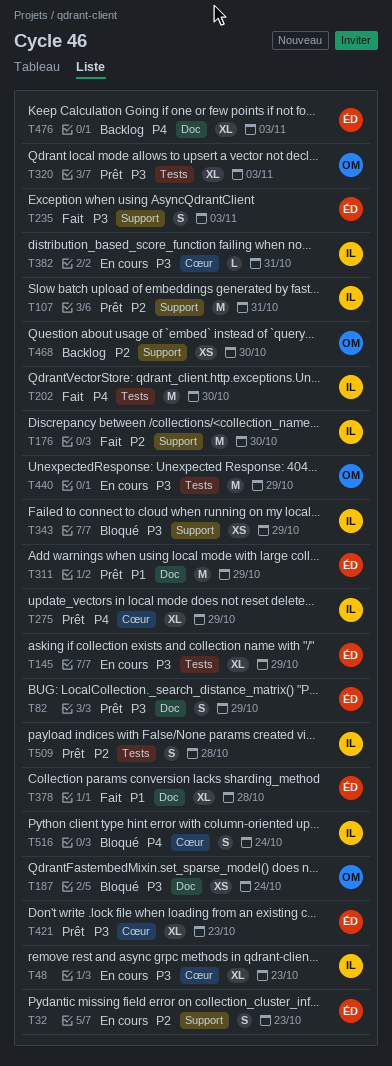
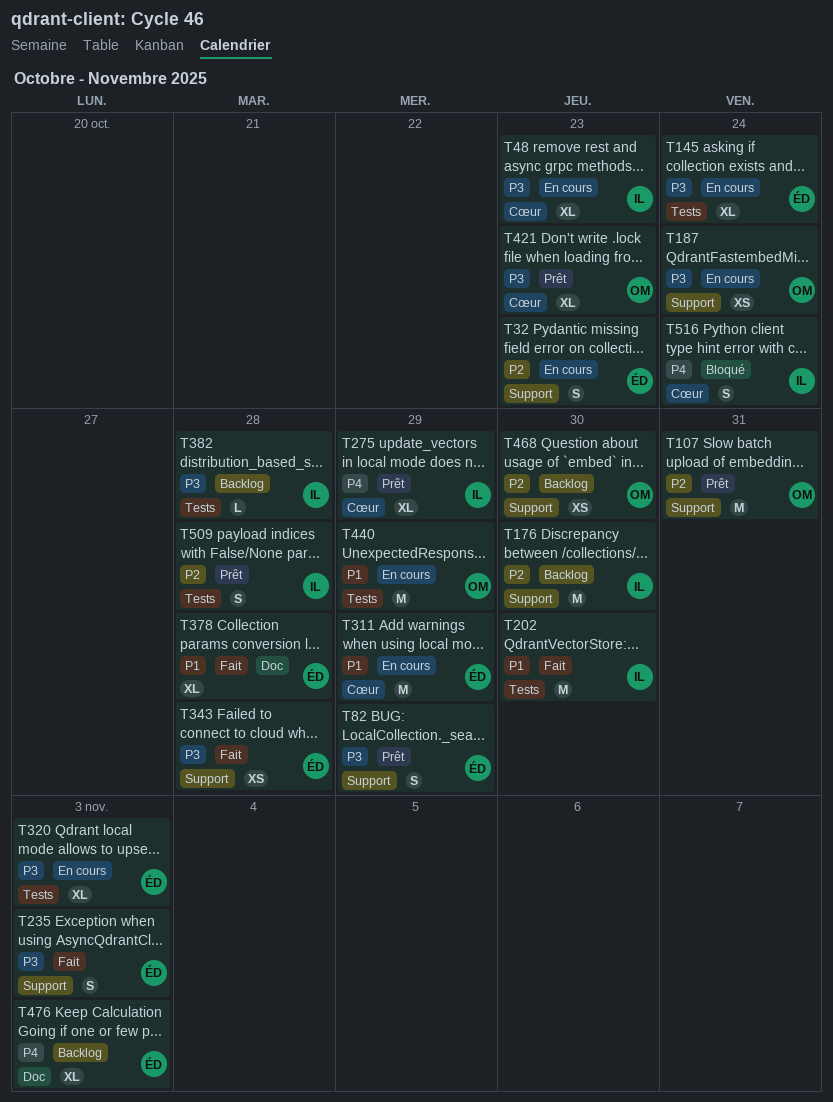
T82, label: Doc -> Support
T107, owner: IL -> OM
T145, due: Oct 29 -> Oct 24
T176, status: Fait -> Backlog
T187, status: Bloqué -> En cours
T187, label: Doc -> Support
T202, priority: P4 -> P1
T311, status: Prêt -> En cours
T311, label: Doc -> Cœur
T320, status: Prêt -> En cours
T320, owner: OM -> ÉD
T343, status: Bloqué -> Fait
T343, owner: IL -> ÉD
T343, due: Oct 29 -> Oct 28
T382, status: En cours -> Backlog
T382, label: Cœur -> Tests
T382, due: Oct 31 -> Oct 28
T421, owner: ÉD -> OM
T440, priority: P3 -> P1

